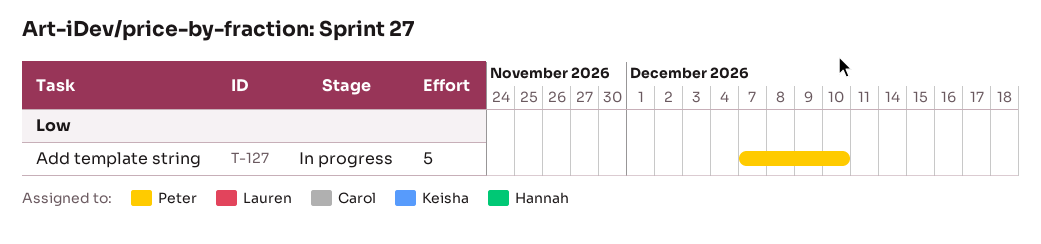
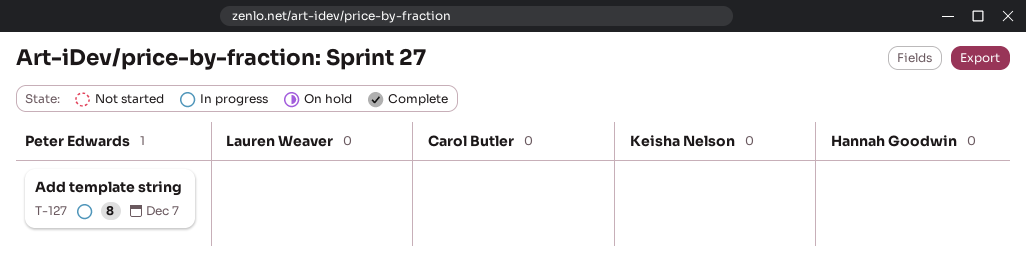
T-127, estimate: 5 -> 8
T-127, due: Dec 10 -> Dec 7

